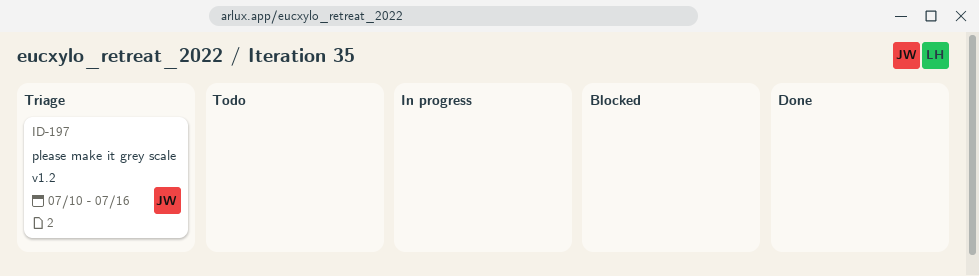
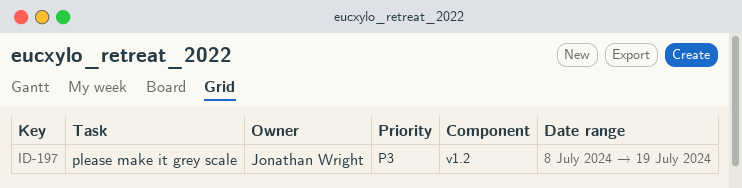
ID-197, start: Jul 10 -> Jul 8
ID-197, due: Jul 16 -> Jul 19

